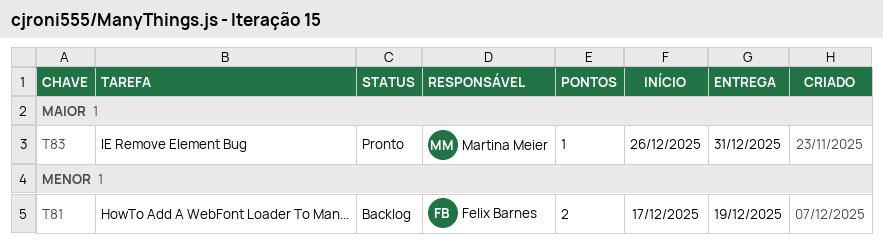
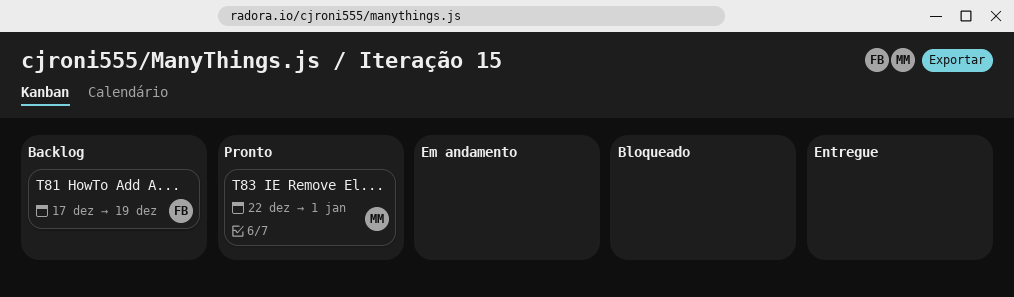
T83, start: Dec 26 -> Dec 22
T83, due: Dec 31 -> Jan 1

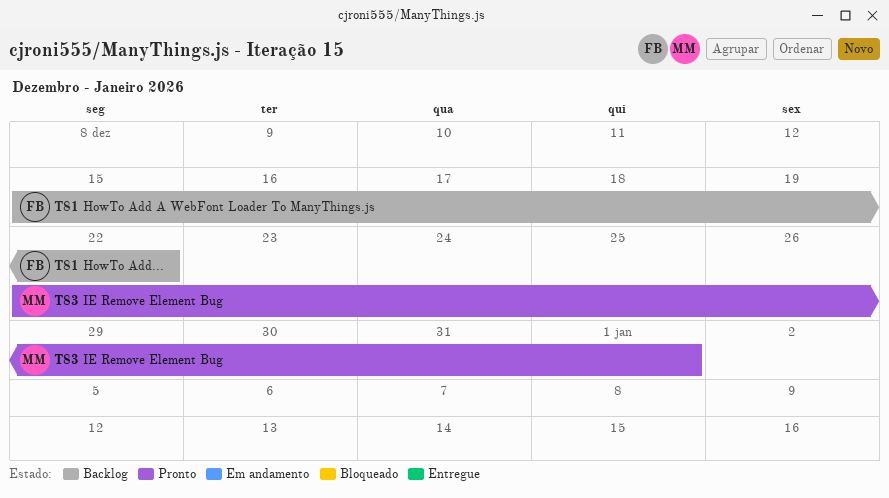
T81, start: Dec 17 -> Dec 15
T81, due: Dec 19 -> Dec 22

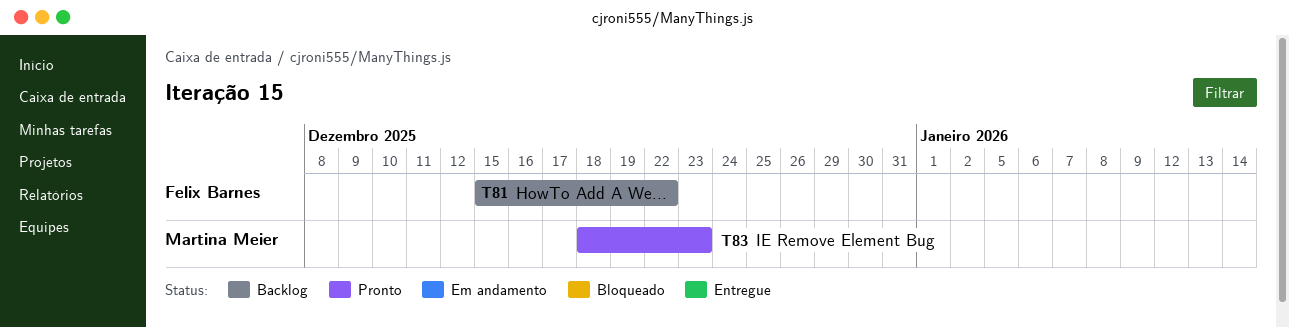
T83, start: Dec 22 -> Dec 18
T83, due: Jan 1 -> Dec 23

